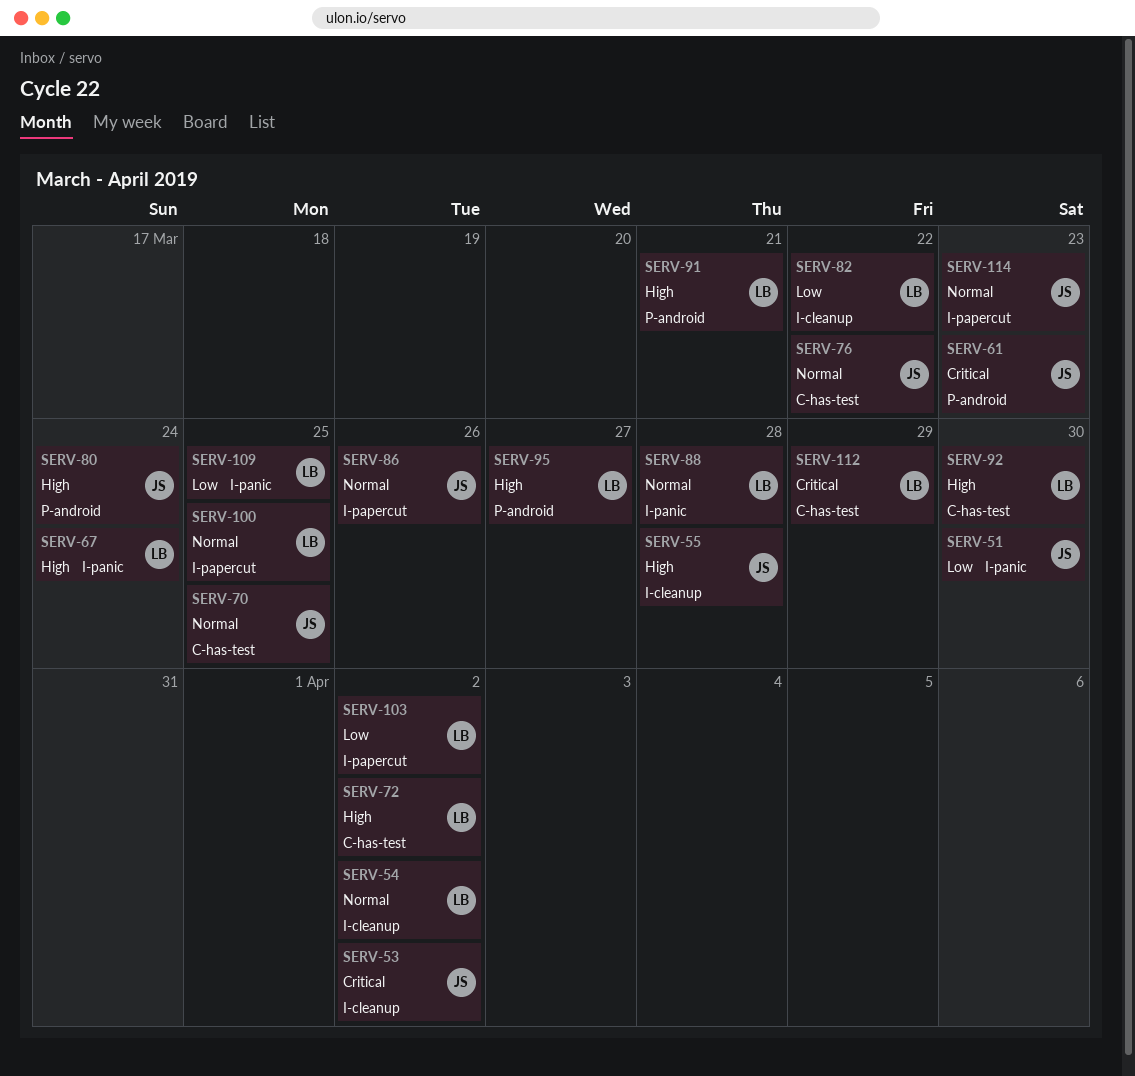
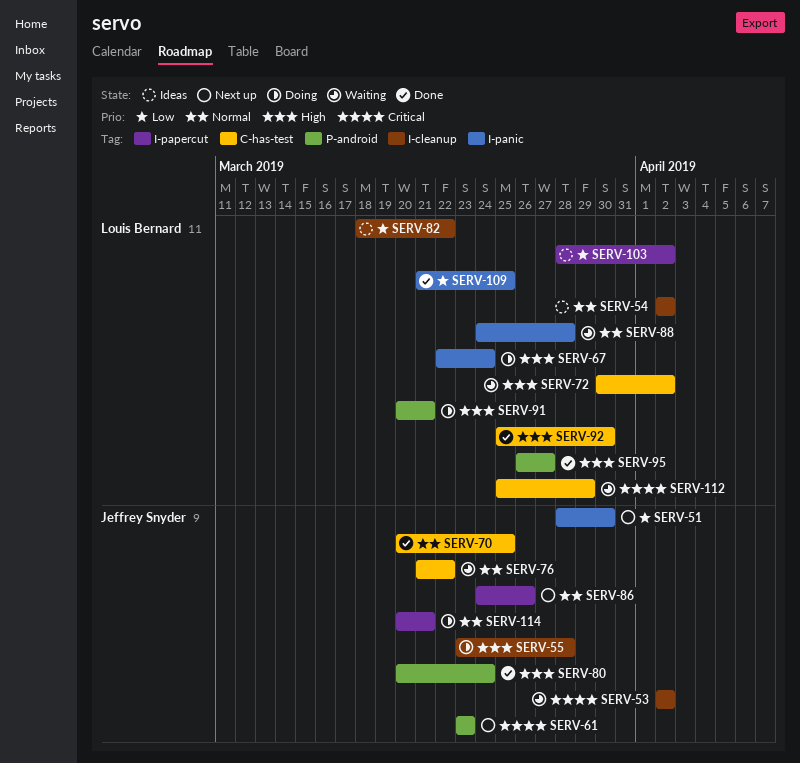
SERV-100: present -> none
SERV-114, due: Mar 23 -> Mar 21

